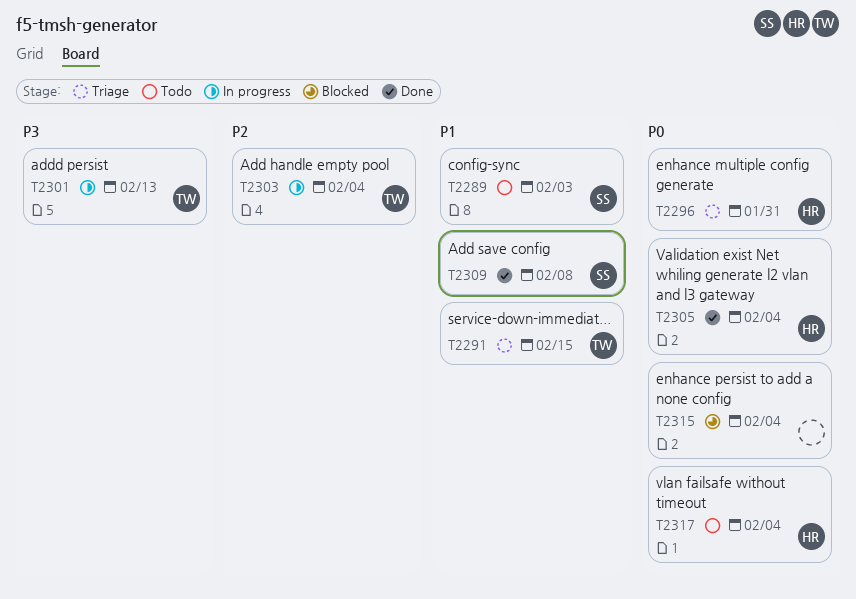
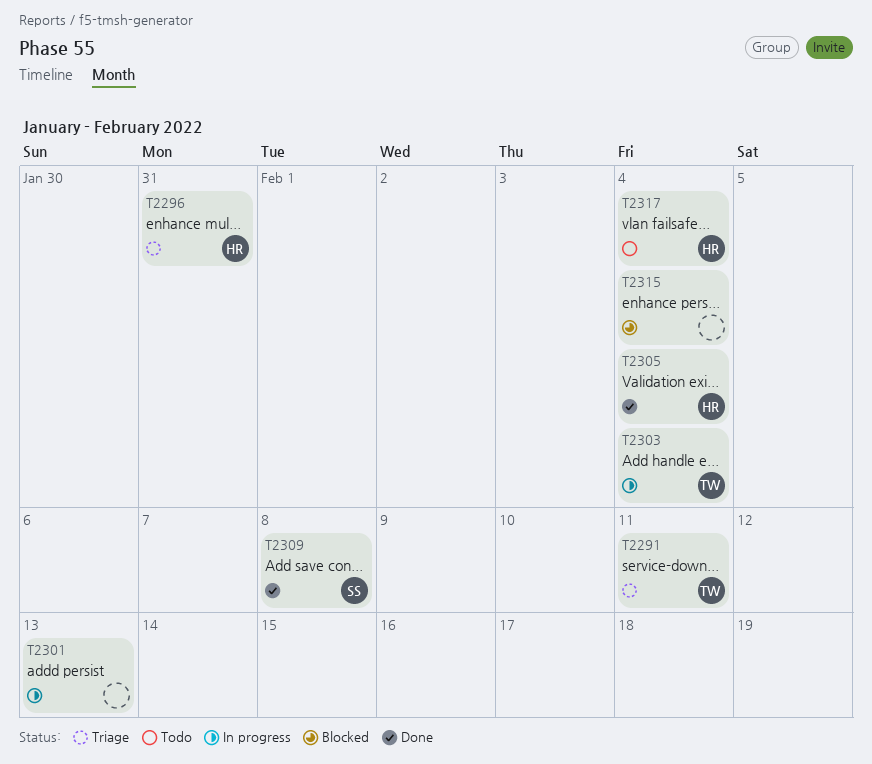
T2289: present -> none
T2291, due: Feb 15 -> Feb 11
T2301, owner: TW -> none

